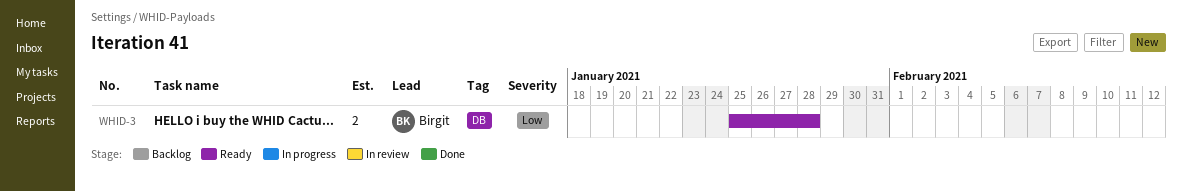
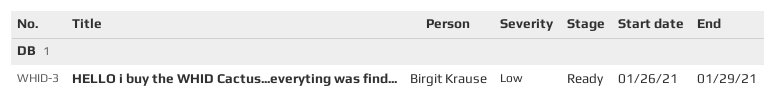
WHID-3, start: Jan 25 -> Jan 26
WHID-3, due: Jan 28 -> Jan 29

